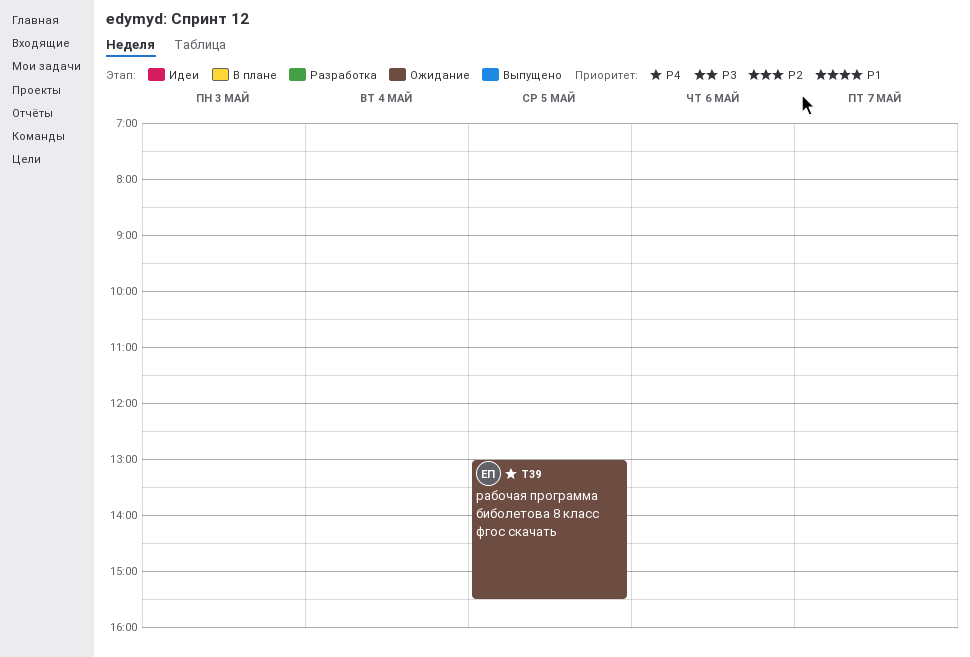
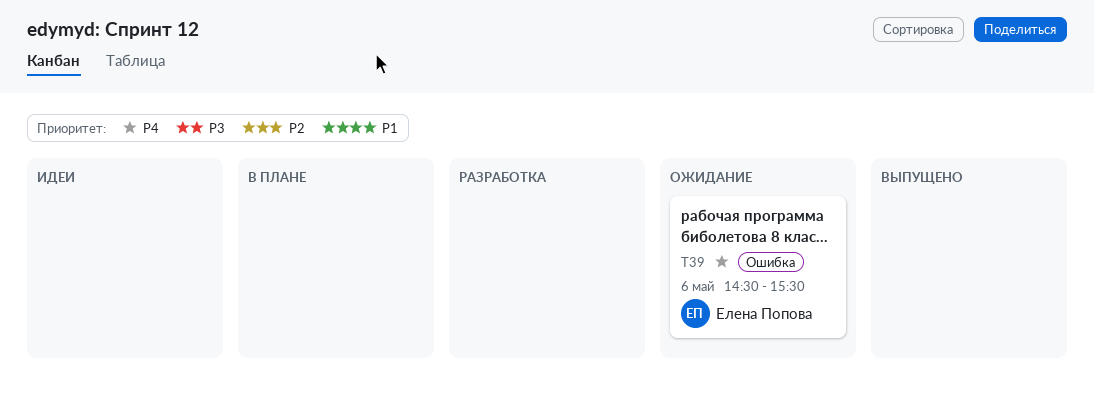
T39, day: May 5 -> May 6
T39, begins: 13:00 -> 14:30

